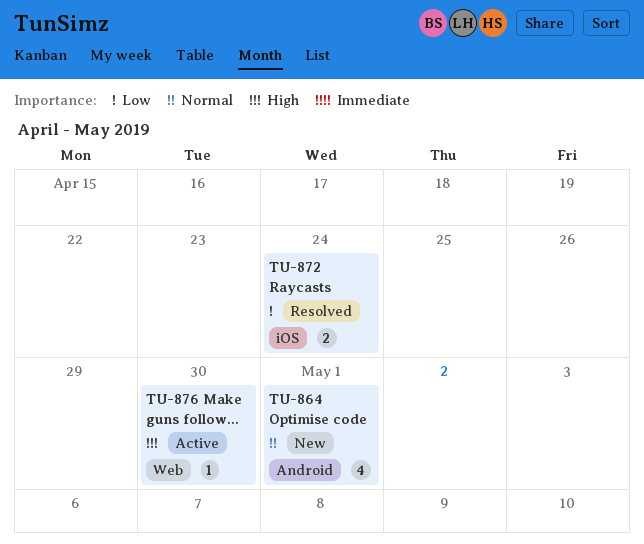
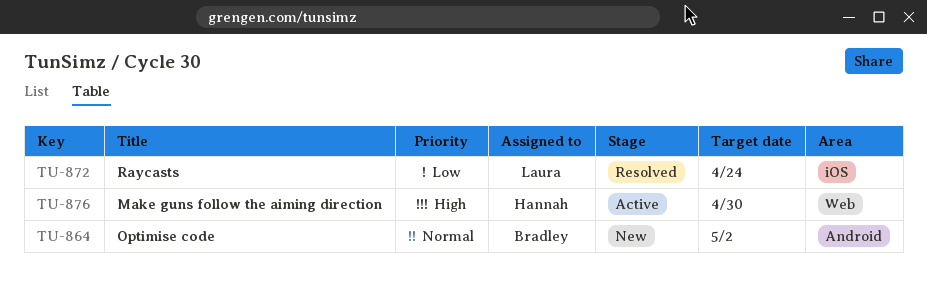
TU-864, due: May 1 -> May 2

